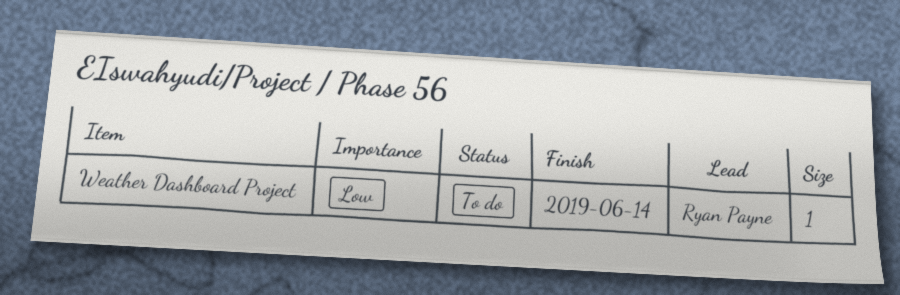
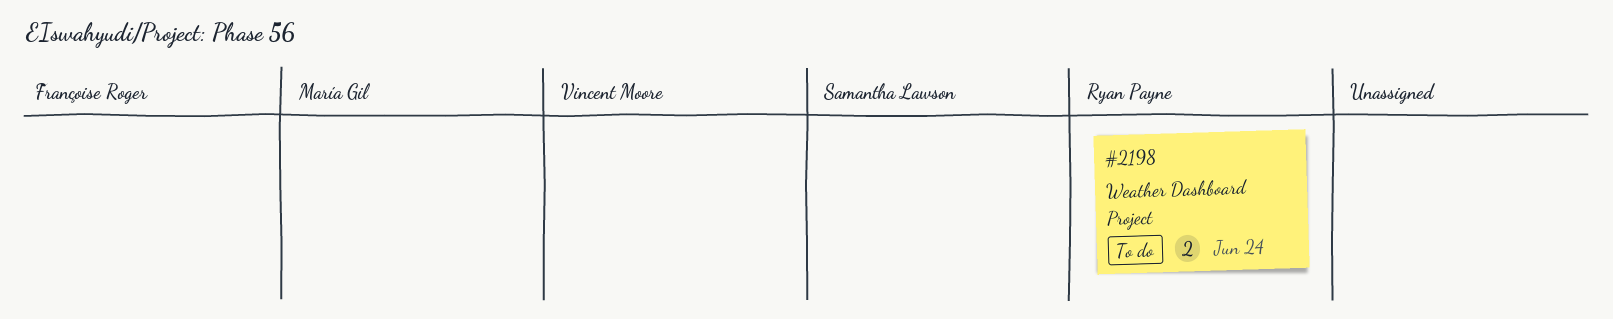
Weather Dashboard Project, estimate: 1 -> 2
Weather Dashboard Project, due: Jun 14 -> Jun 24

